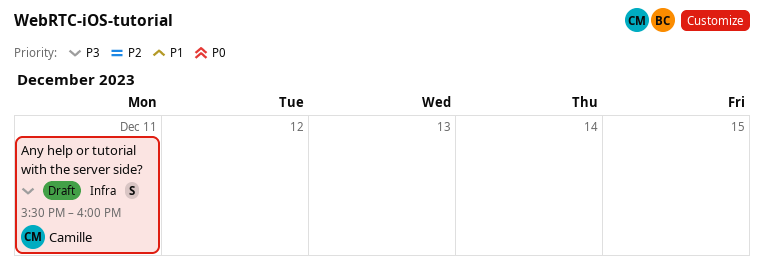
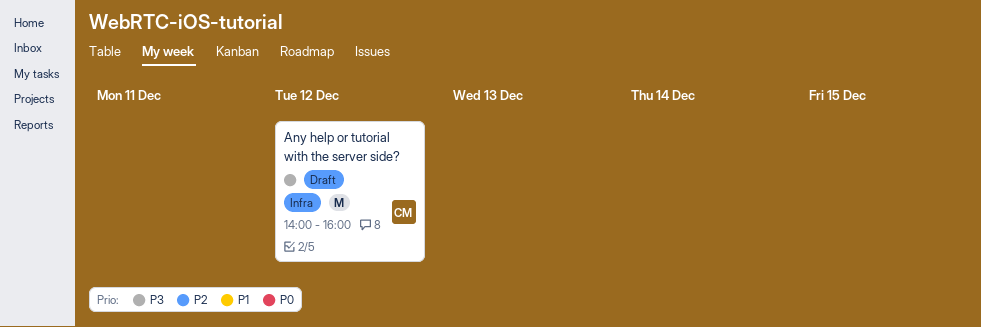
Any help or tutorial with the server side?, estimate: S -> M
Any help or tutorial with the server side?, day: Dec 11 -> Dec 12
Any help or tutorial with the server side?, begins: 15:30 -> 14:00

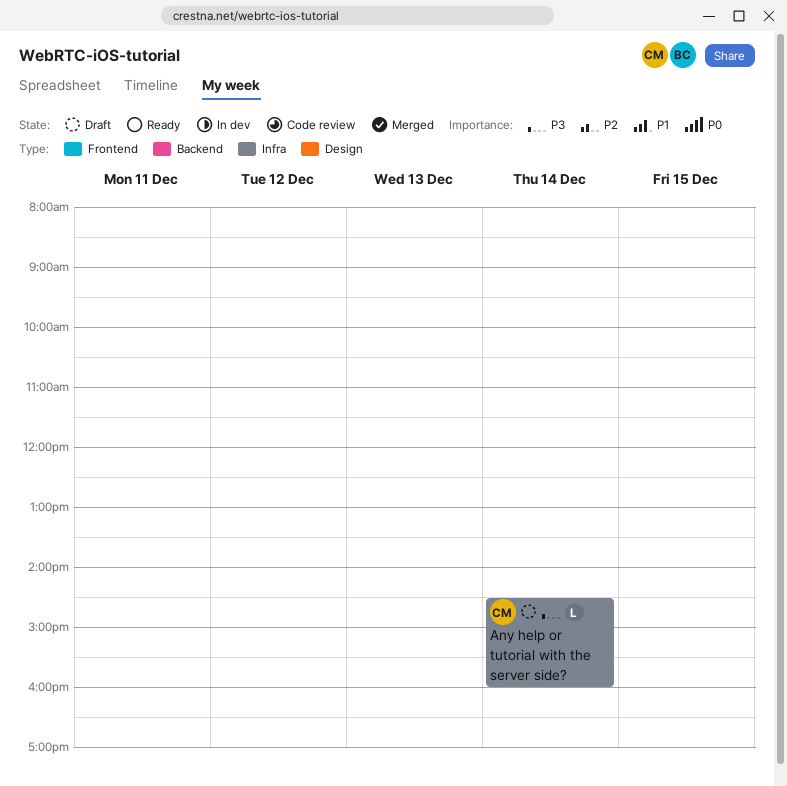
Any help or tutorial with the server side?, estimate: M -> L
Any help or tutorial with the server side?, day: Dec 12 -> Dec 14
Any help or tutorial with the server side?, begins: 14:00 -> 14:30

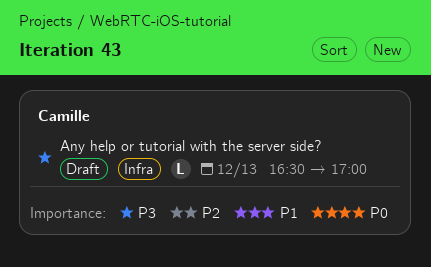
Any help or tutorial with the server side?, day: Dec 14 -> Dec 13
Any help or tutorial with the server side?, begins: 14:30 -> 16:30
Any help or tutorial with the server side?, ends: 16:00 -> 17:00

